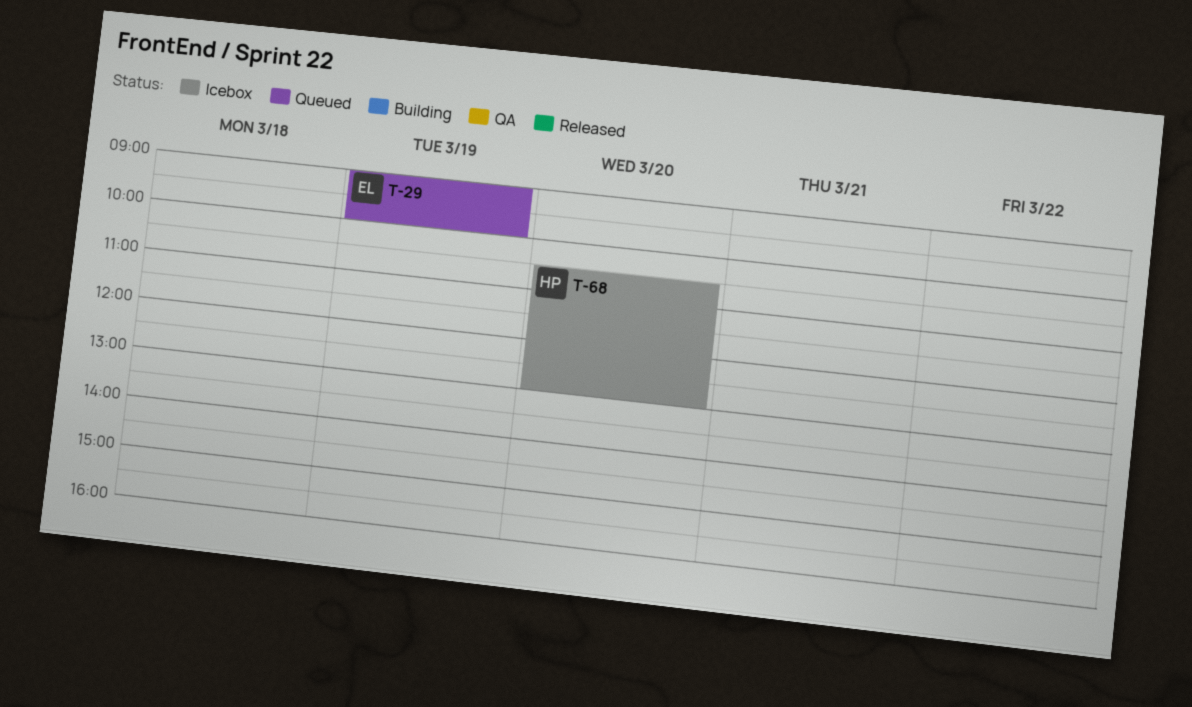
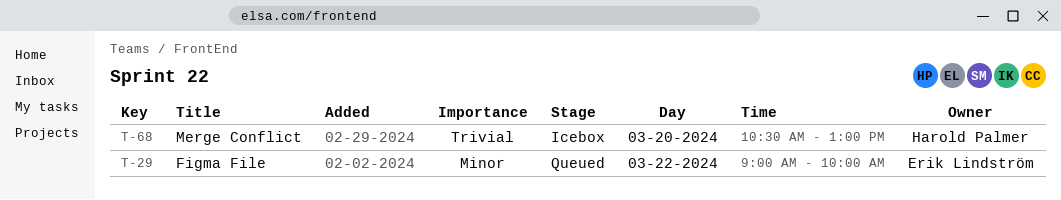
T-29, day: Mar 19 -> Mar 22

